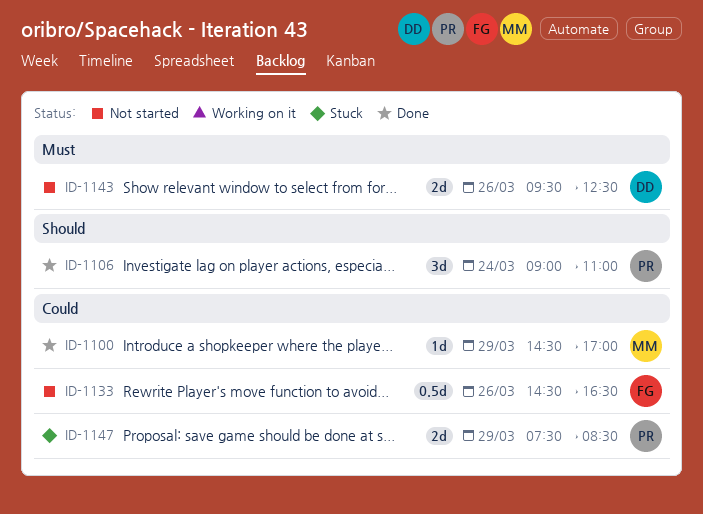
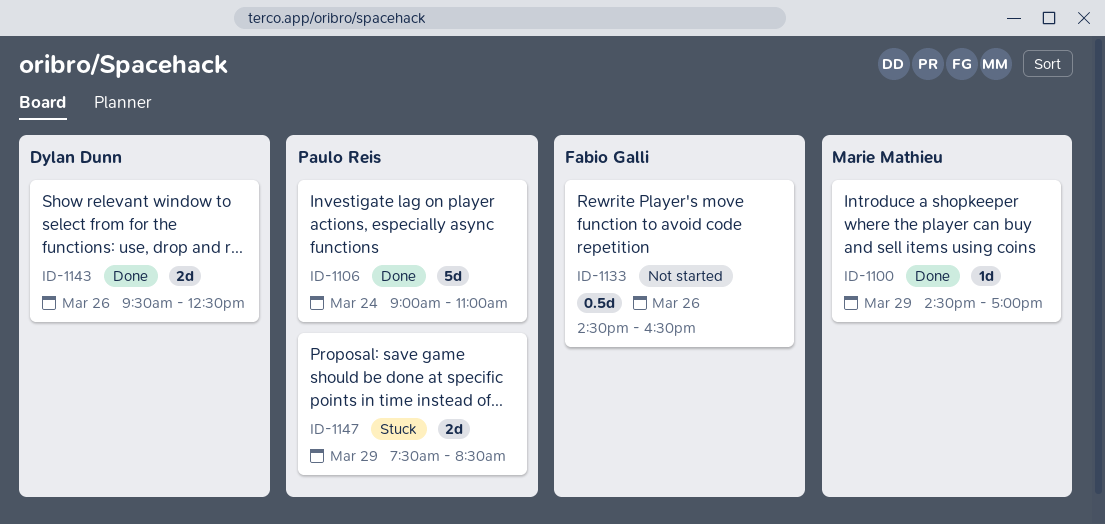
ID-1106, estimate: 3d -> 5d
ID-1143, status: Not started -> Done

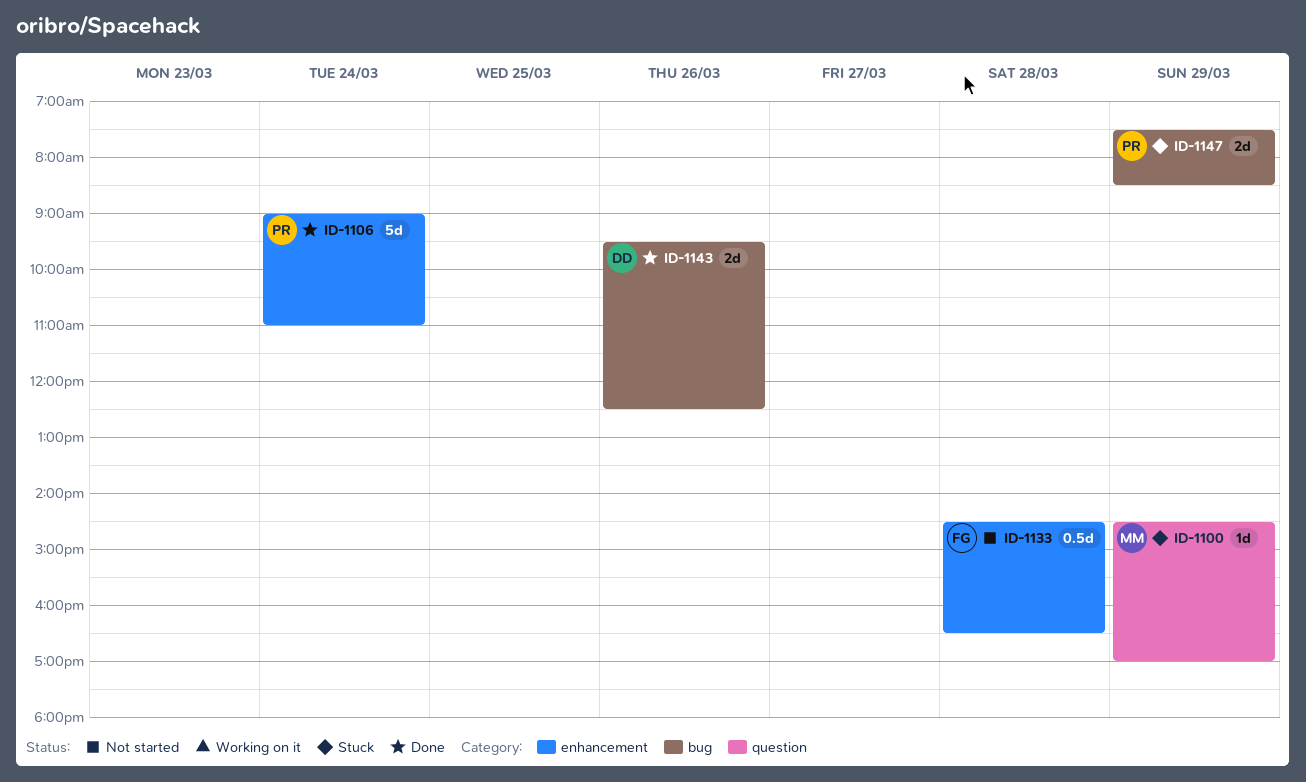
ID-1100, status: Done -> Stuck
ID-1133, day: Mar 26 -> Mar 28

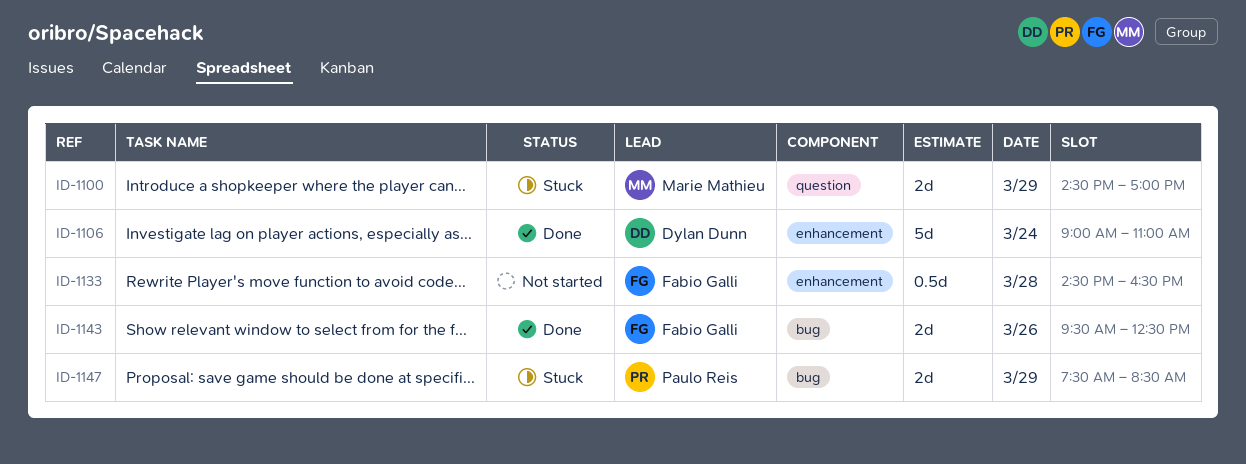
ID-1100, estimate: 1d -> 2d
ID-1106, owner: Paulo Reis -> Dylan Dunn
ID-1143, owner: Dylan Dunn -> Fabio Galli

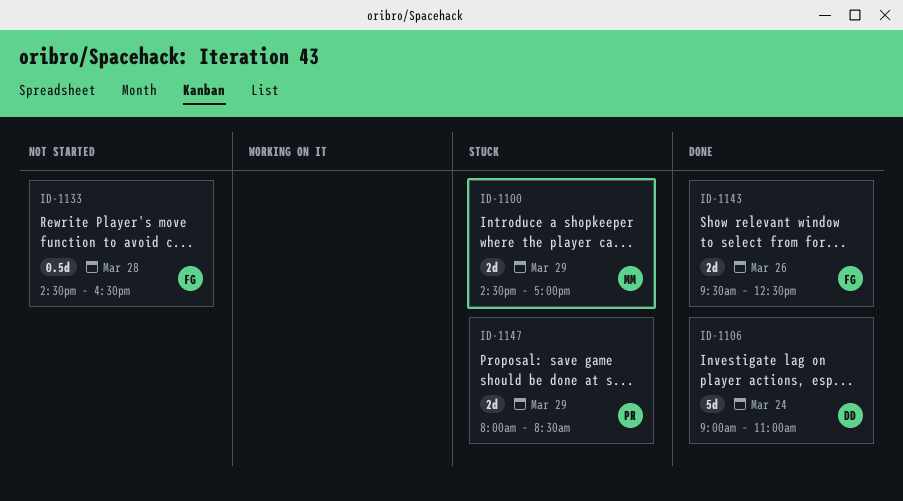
ID-1147, begins: 07:30 -> 08:00

